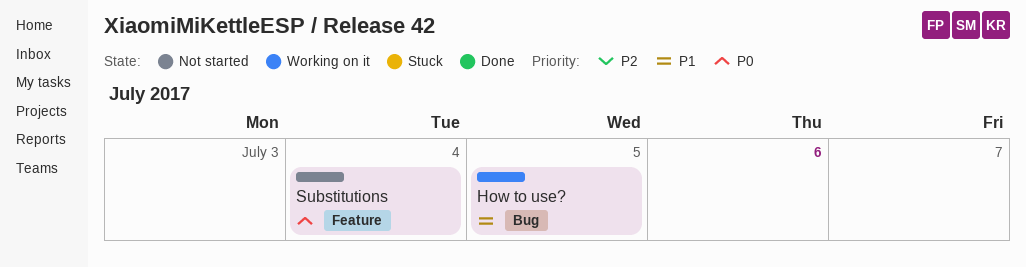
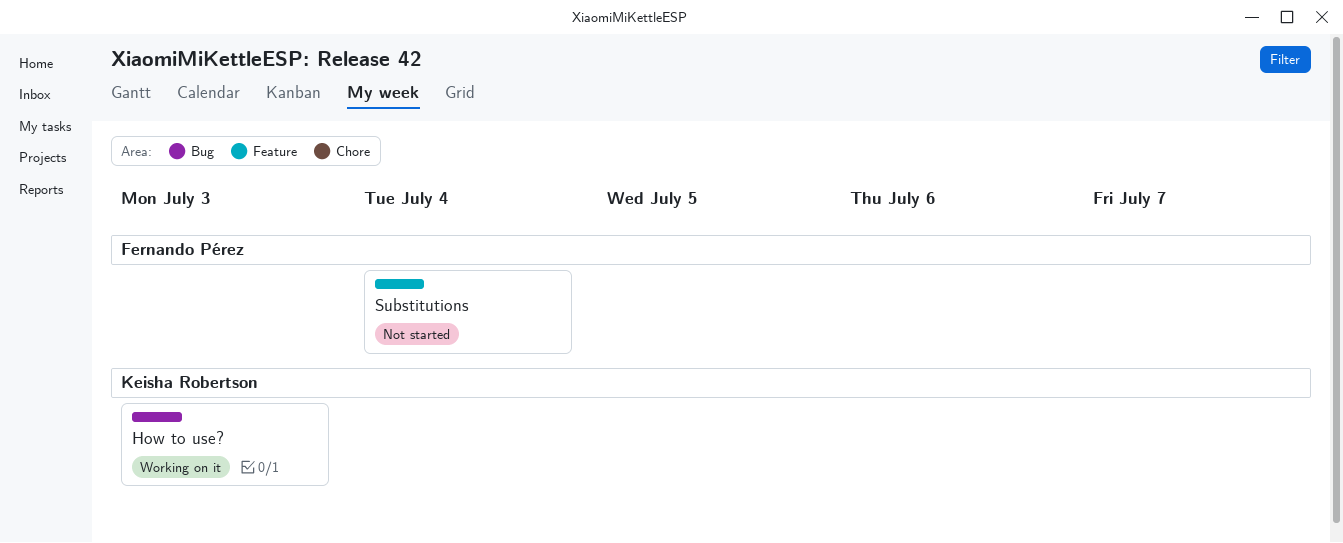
How to use?, due: Jul 5 -> Jul 3

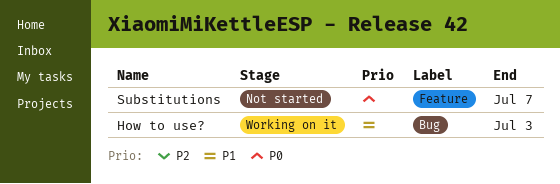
Substitutions, due: Jul 4 -> Jul 7

